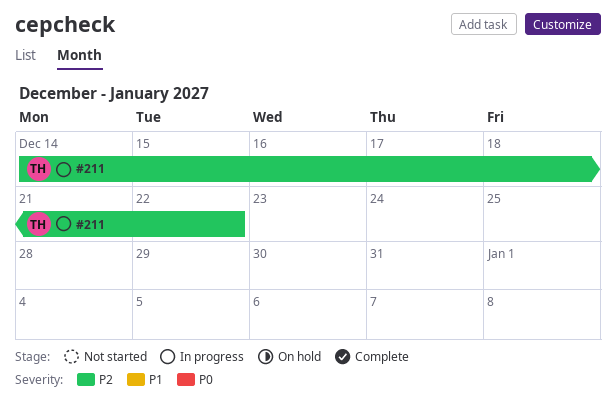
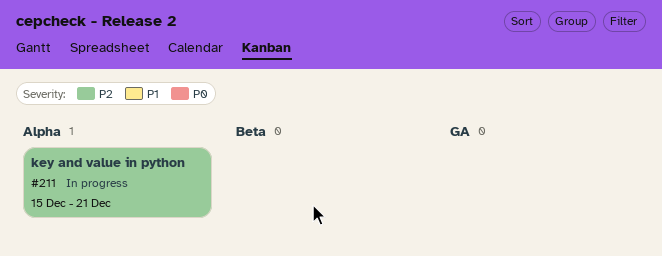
#211, start: Dec 14 -> Dec 15
#211, due: Dec 22 -> Dec 21

